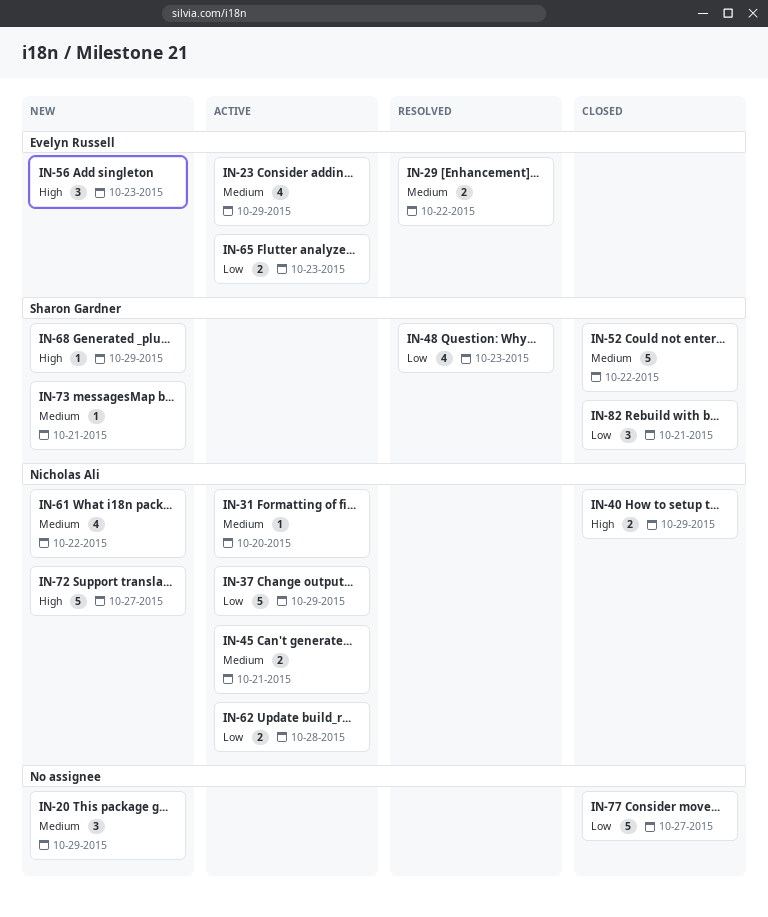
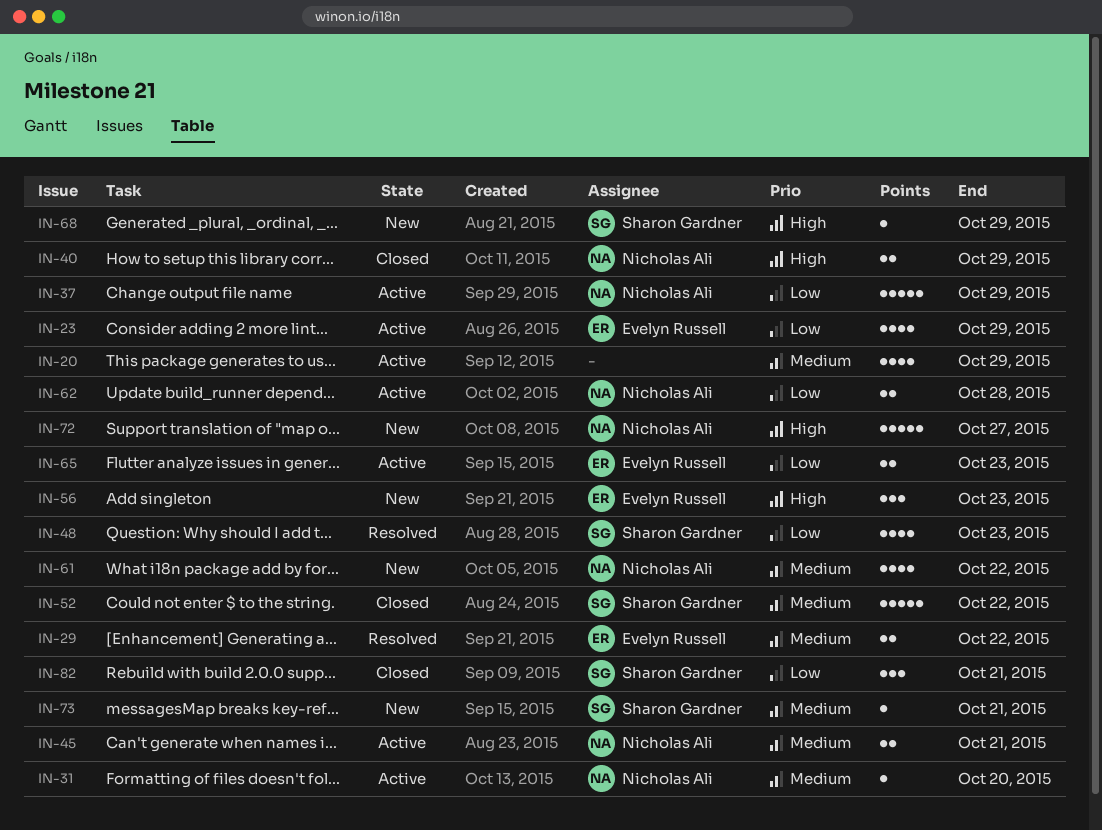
IN-20, status: New -> Active
IN-20, estimate: 3 -> 4
IN-23, priority: Medium -> Low
IN-77: present -> none

